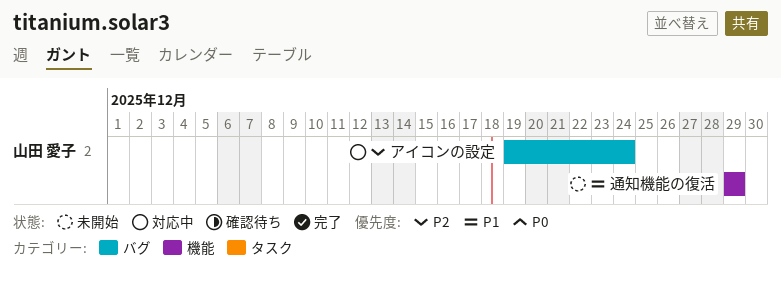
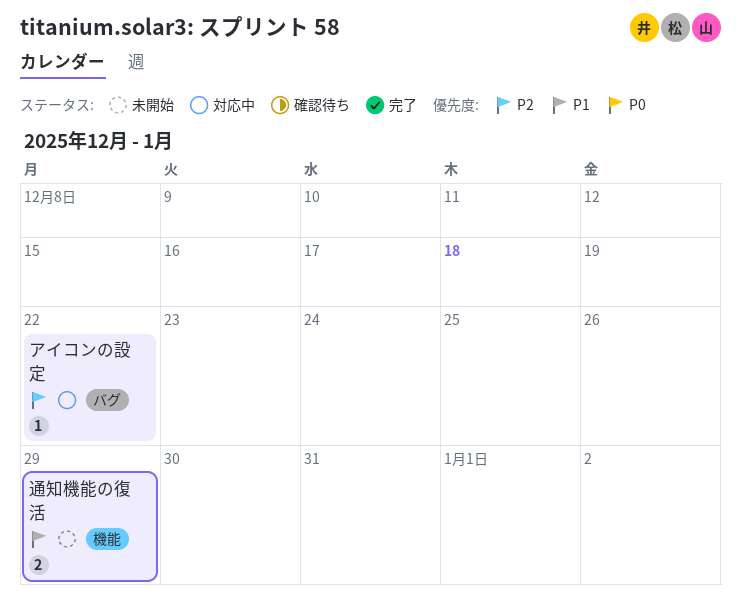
アイコンの設定, due: Dec 24 -> Dec 22

